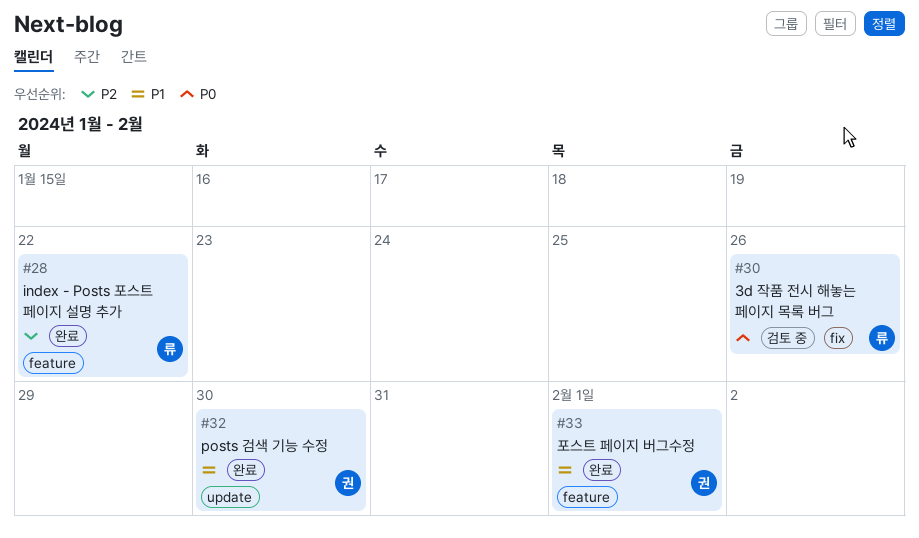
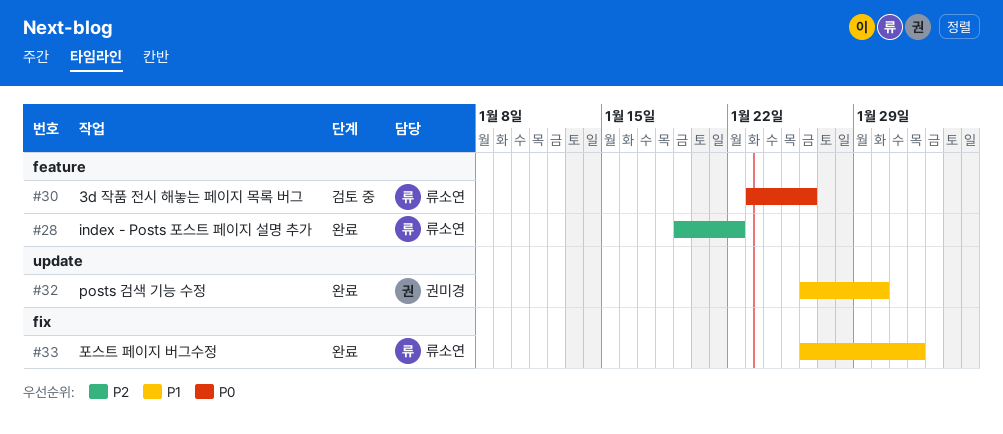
#30, label: fix -> feature
#33, owner: 권미경 -> 류소연
#33, label: feature -> fix

